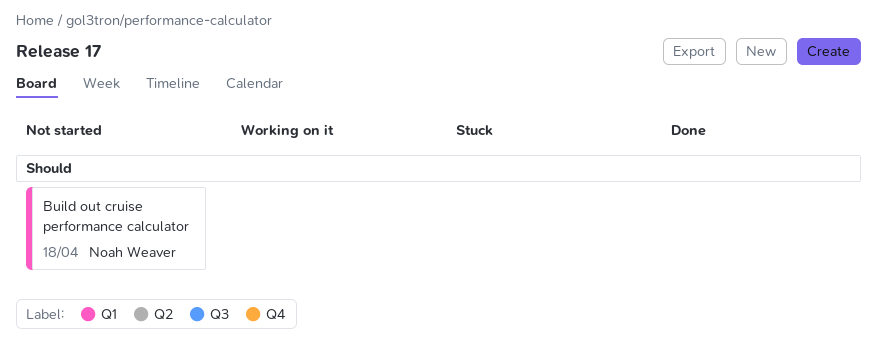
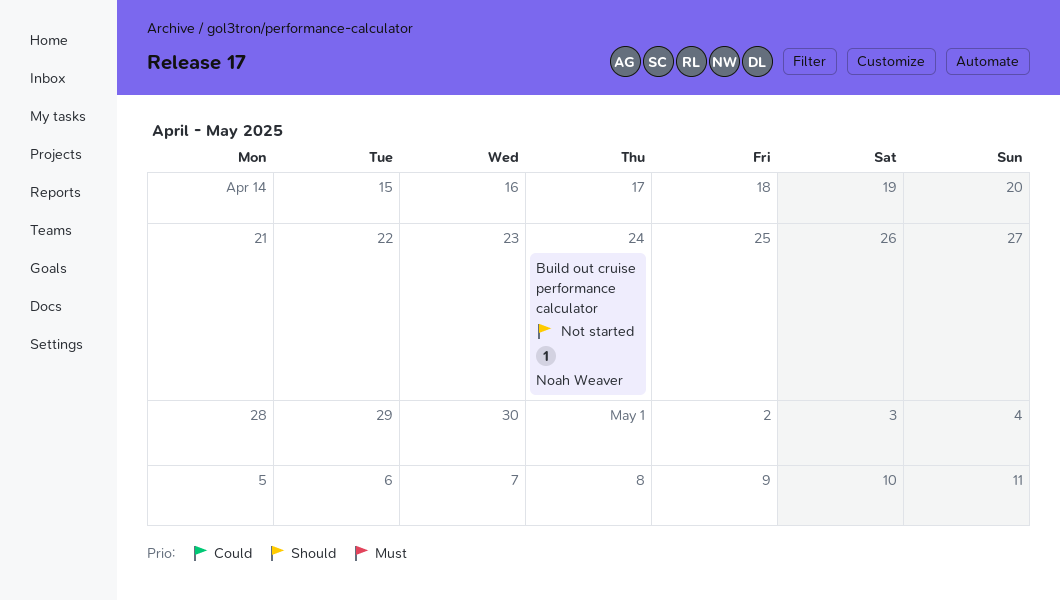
Build out cruise performance calculator, due: Apr 18 -> Apr 24

